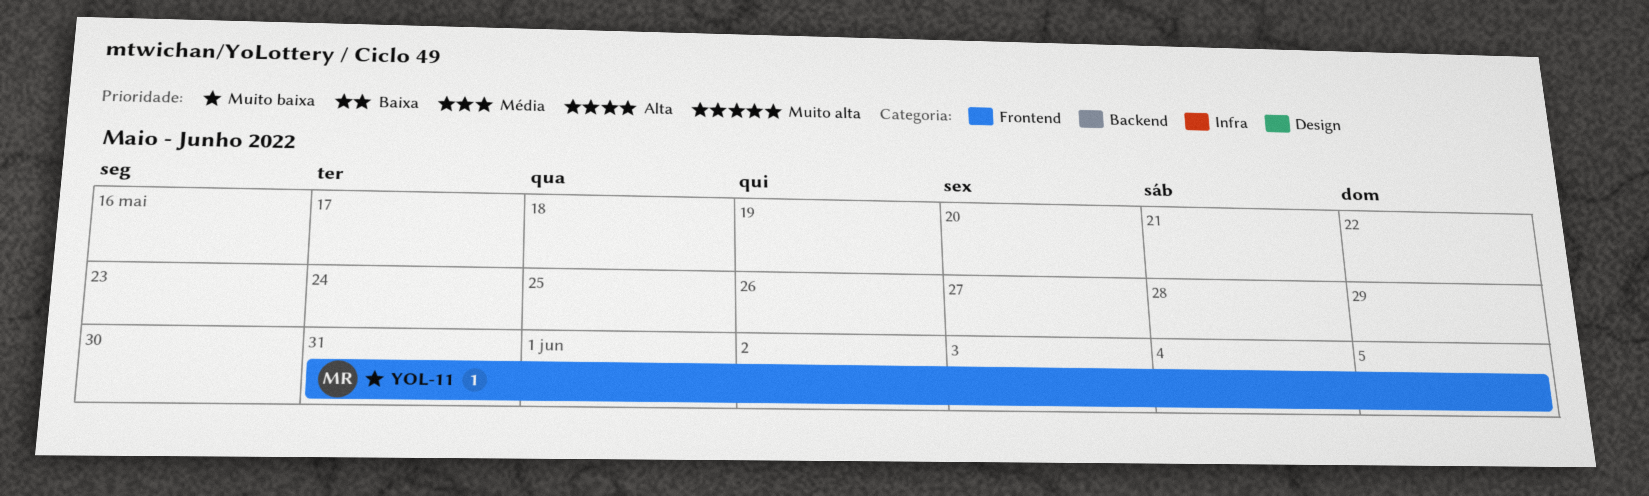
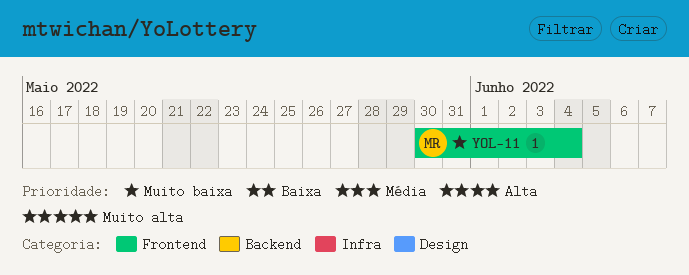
YOL-11, start: May 31 -> May 30
YOL-11, due: Jun 5 -> Jun 4

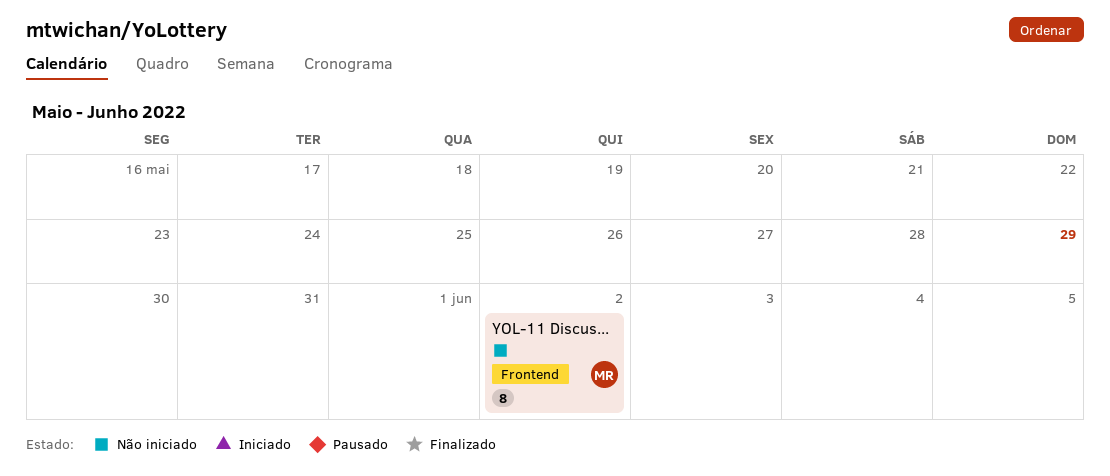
YOL-11, estimate: 1 -> 8
YOL-11, due: Jun 4 -> Jun 2

